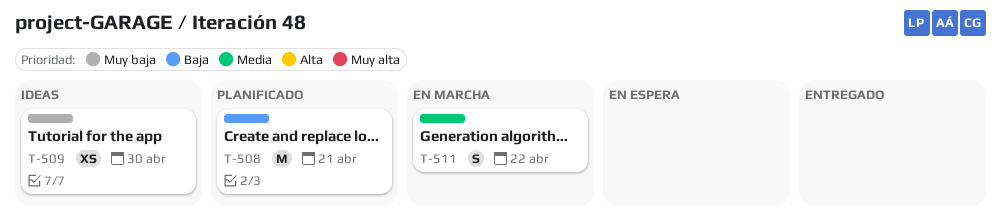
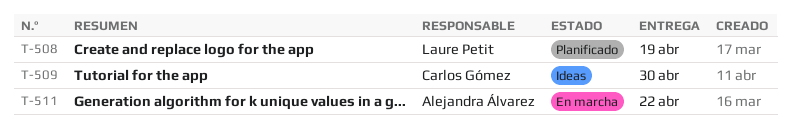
T-508, due: Apr 21 -> Apr 19

